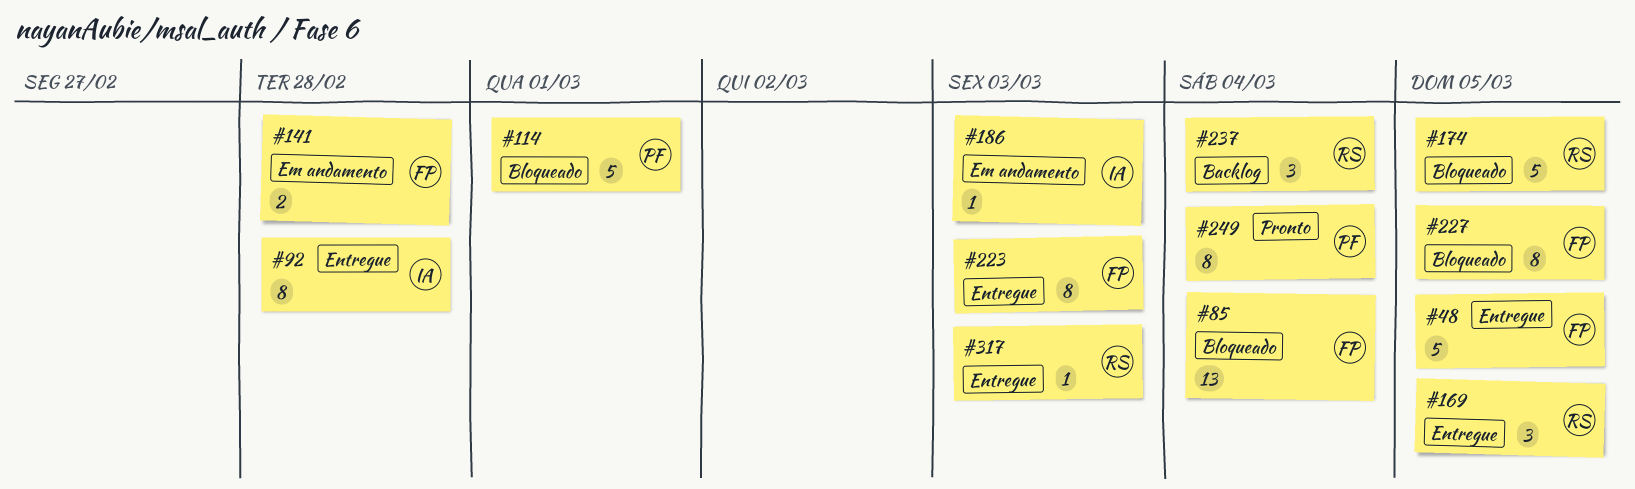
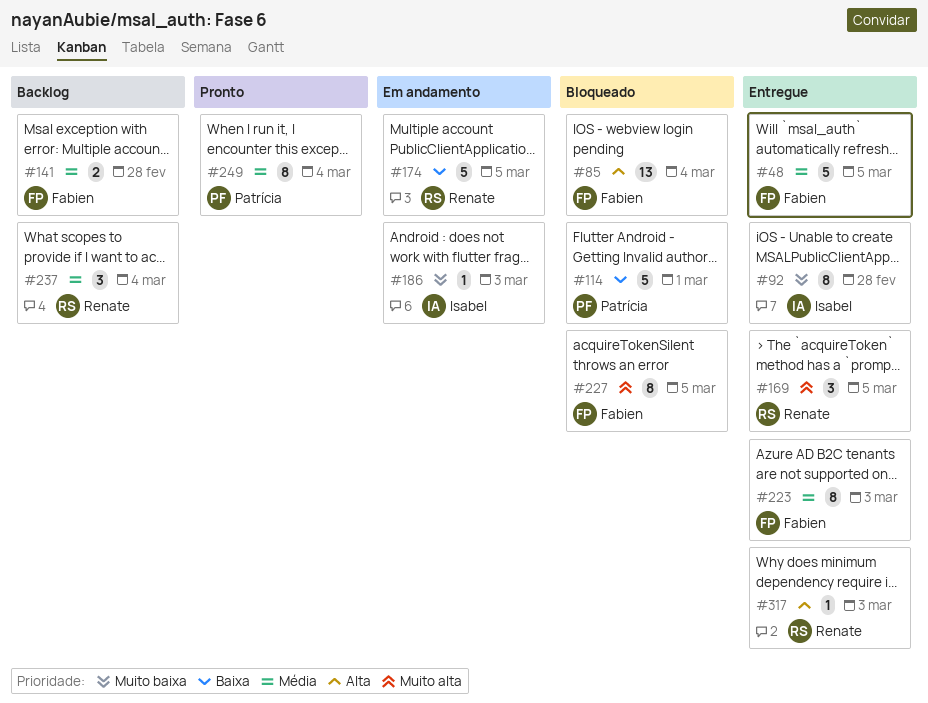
#141, status: Em andamento -> Backlog
#174, status: Bloqueado -> Em andamento

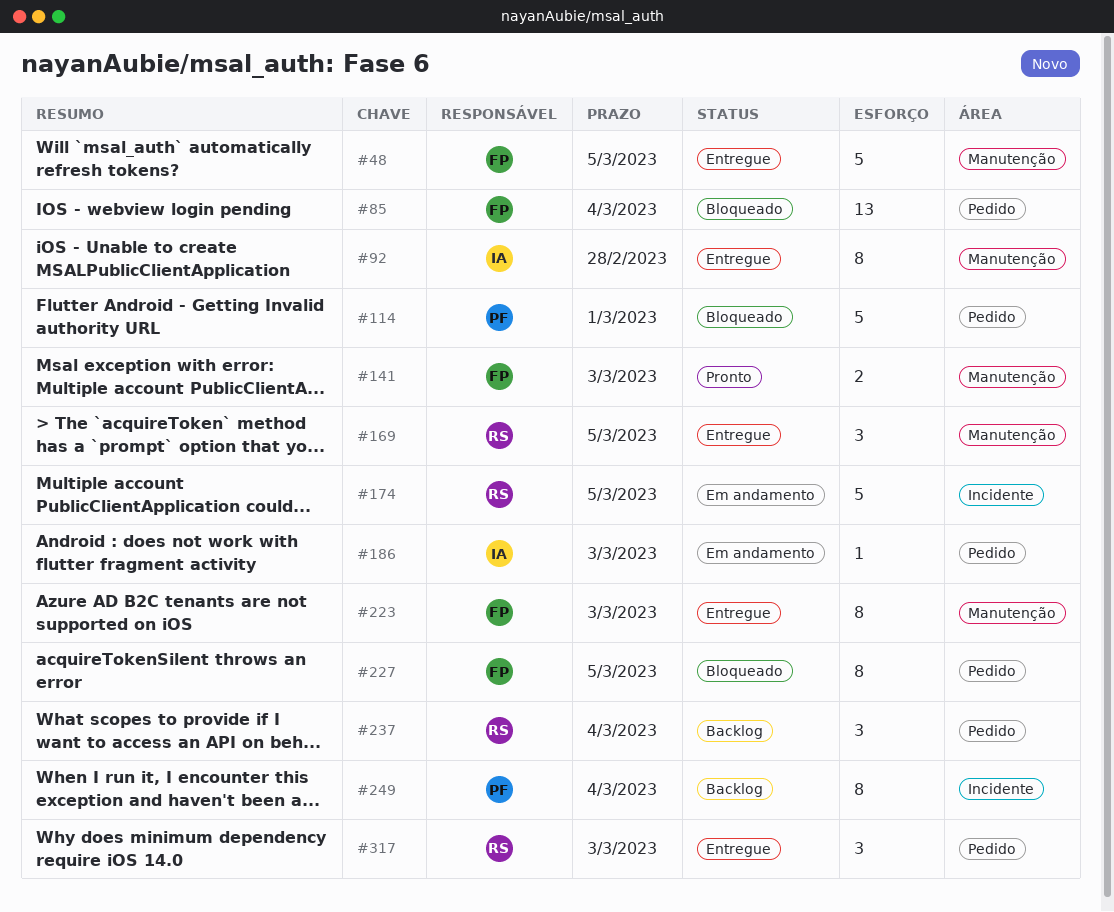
#141, status: Backlog -> Pronto
#141, due: Feb 28 -> Mar 3
#249, status: Pronto -> Backlog
#317, estimate: 1 -> 3

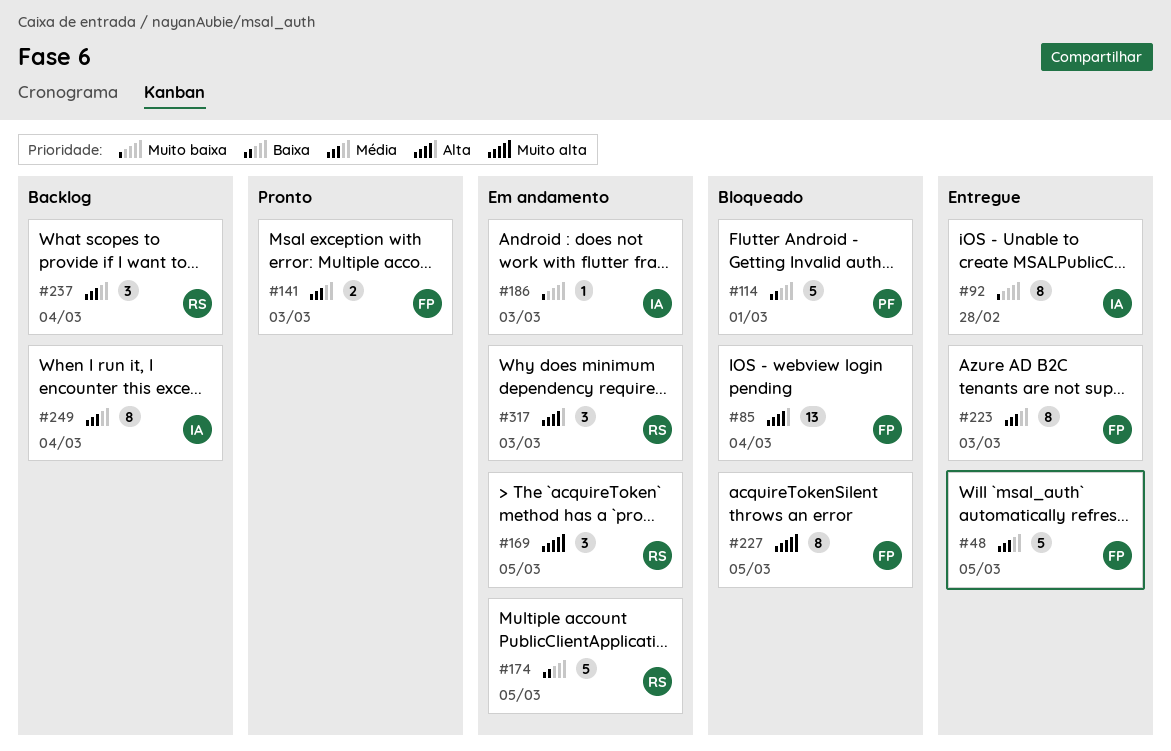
#169, status: Entregue -> Em andamento
#249, owner: PF -> IA
#317, status: Entregue -> Em andamento

